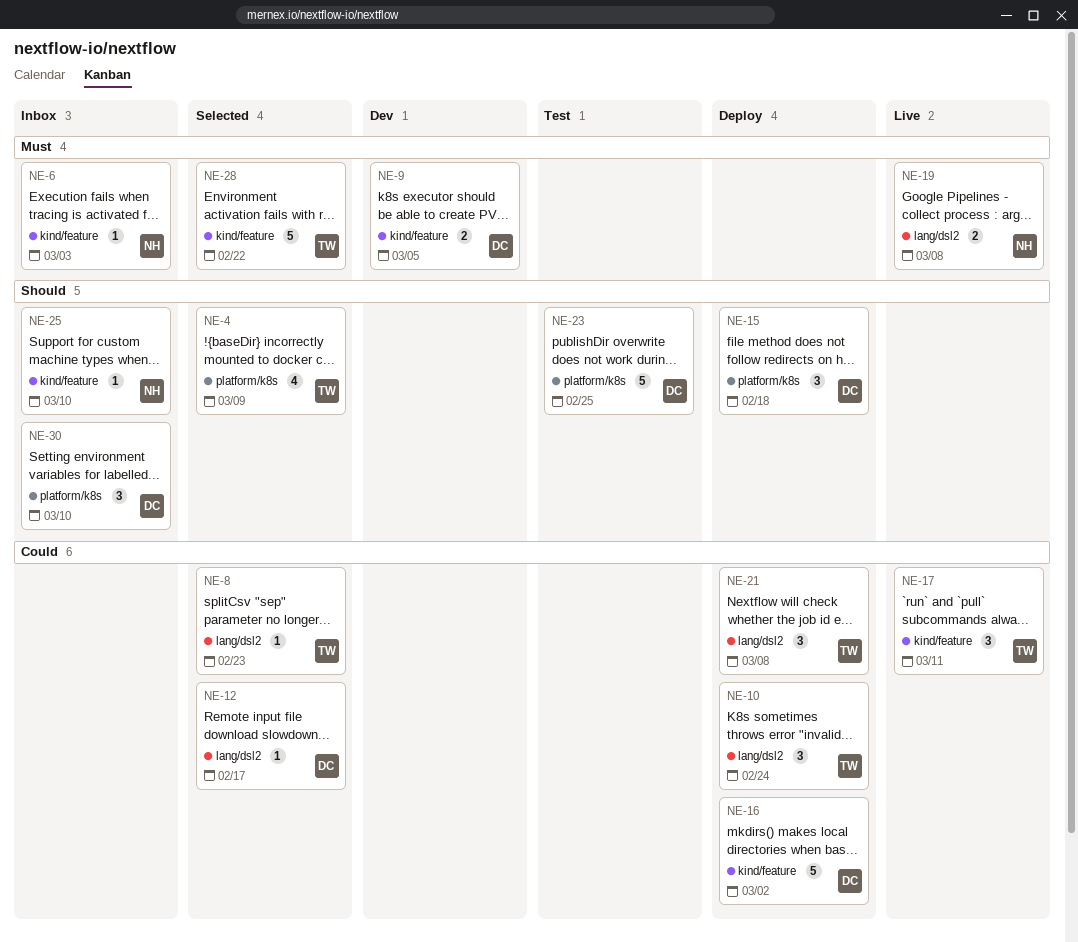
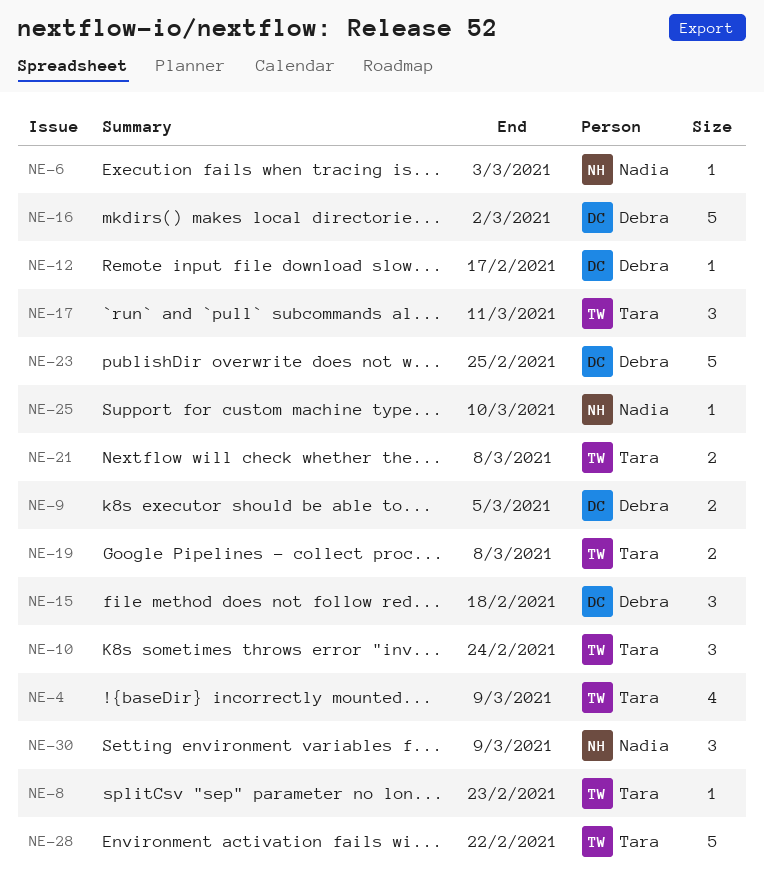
NE-19, owner: Nadia -> Tara
NE-21, estimate: 3 -> 2
NE-30, owner: Debra -> Nadia
NE-30, due: Mar 10 -> Mar 9

